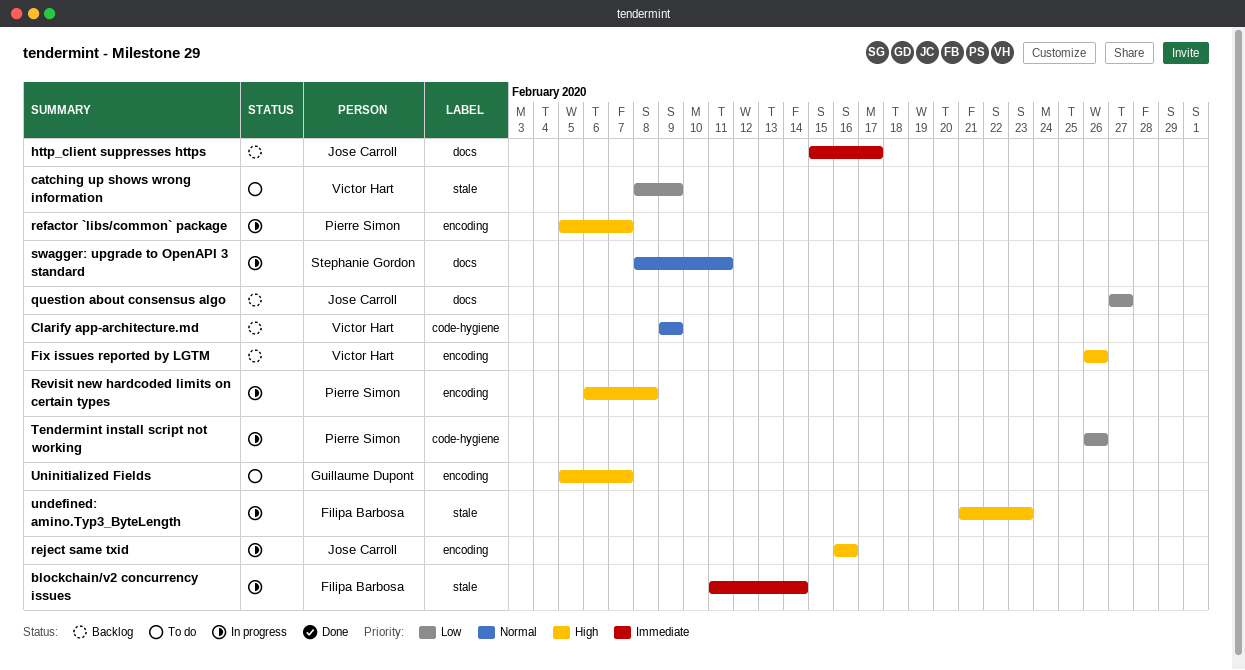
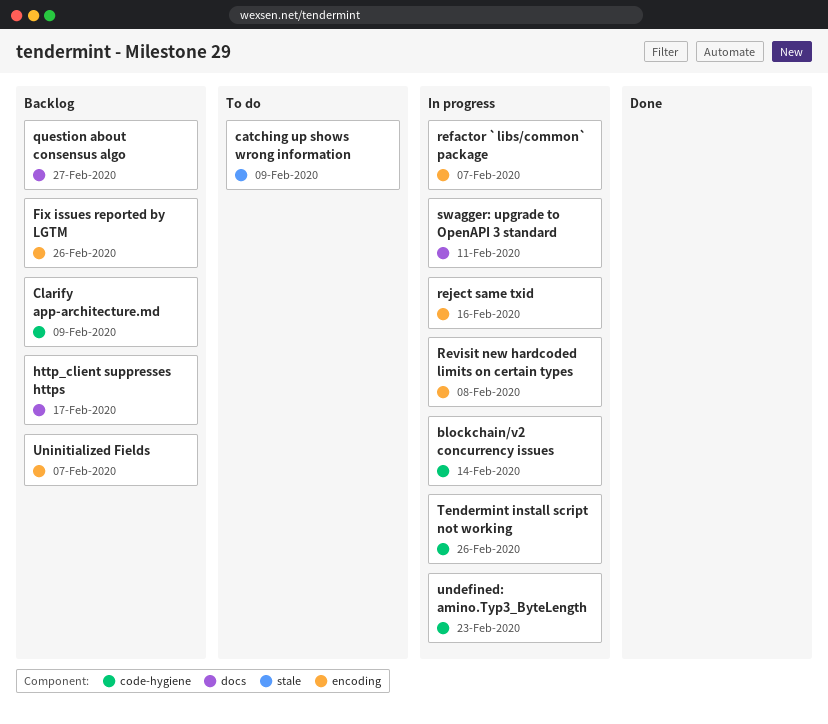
blockchain/v2 concurrency issues, label: stale -> code-hygiene
undefined: amino.Typ3_ByteLength, label: stale -> code-hygiene
Uninitialized Fields, status: To do -> Backlog

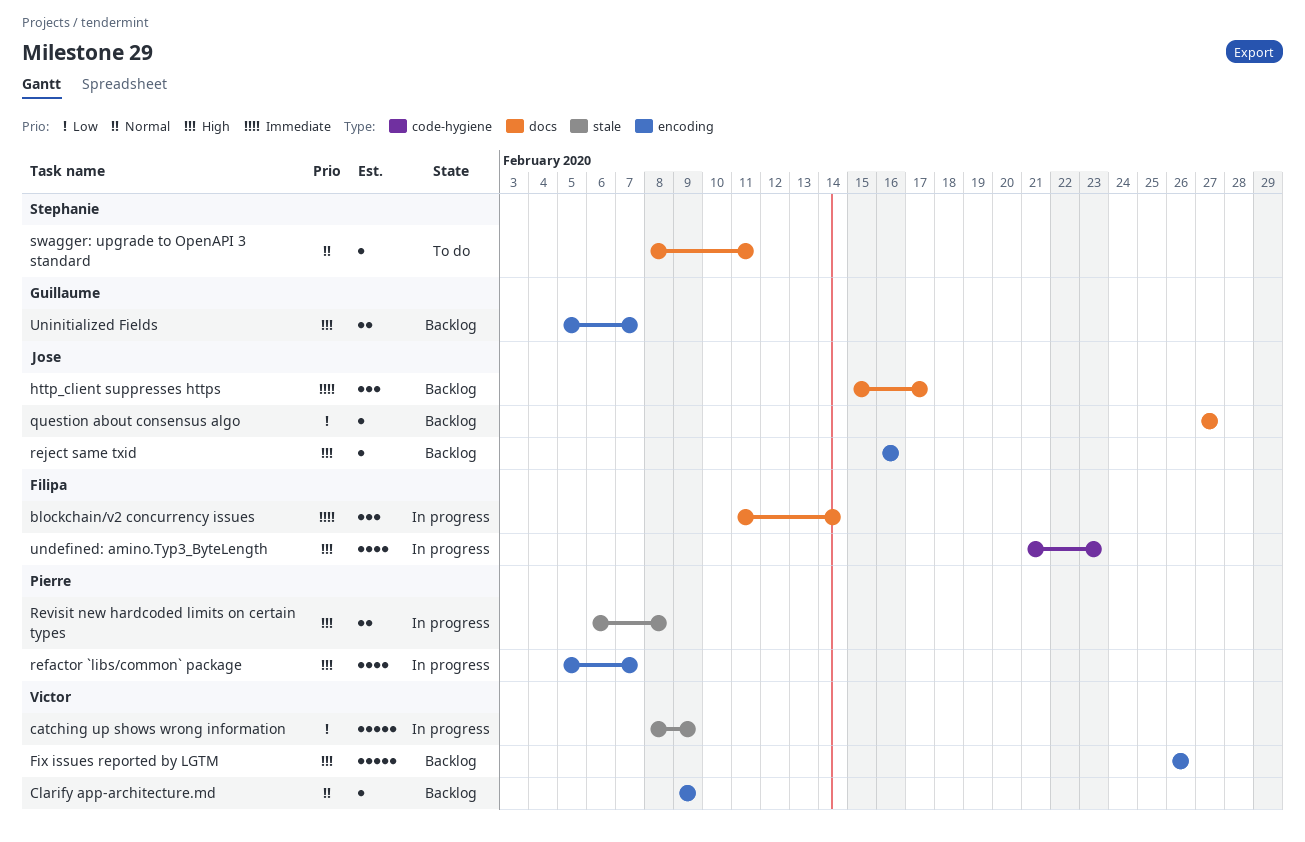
blockchain/v2 concurrency issues, label: code-hygiene -> docs
catching up shows wrong information, status: To do -> In progress
Clarify app-architecture.md, label: code-hygiene -> encoding
reject same txid, status: In progress -> Backlog
Revisit new hardcoded limits on certain types, label: encoding -> stale
swagger: upgrade to OpenAPI 3 standard, status: In progress -> To do
Tendermint install script not working: present -> none

